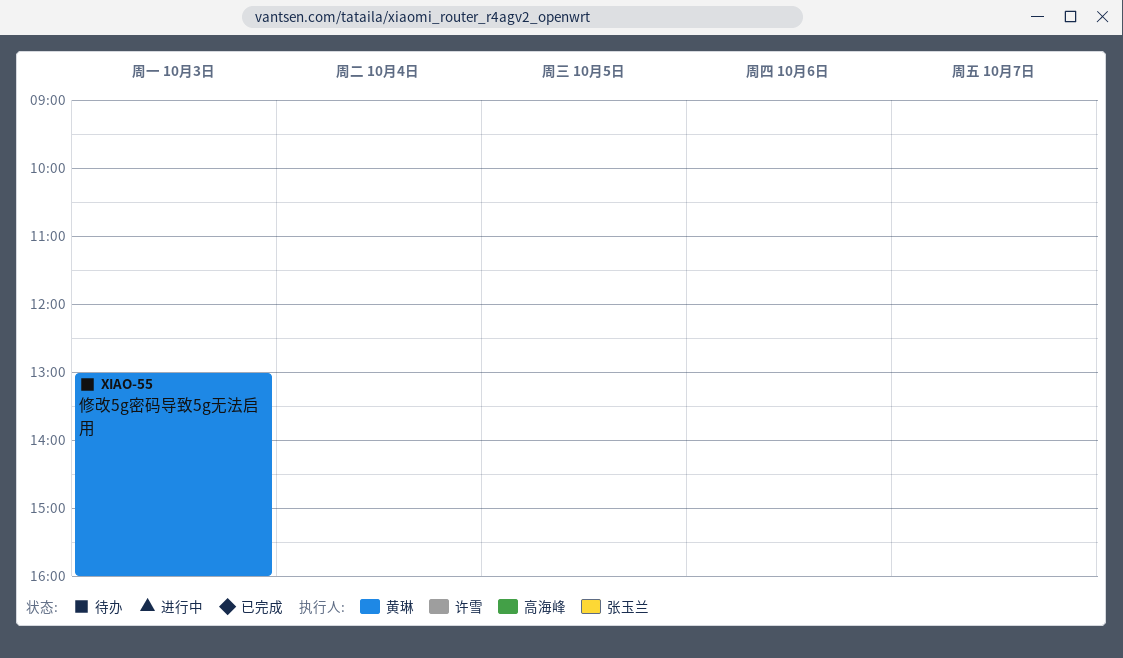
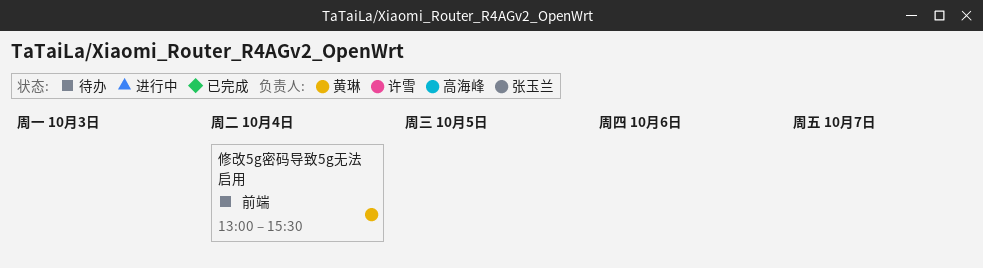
修改5g密码导致5g无法启用, day: Oct 3 -> Oct 4
修改5g密码导致5g无法启用, ends: 16:00 -> 15:30

